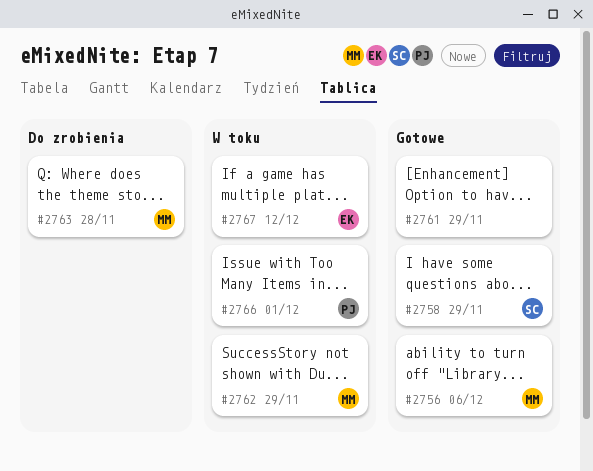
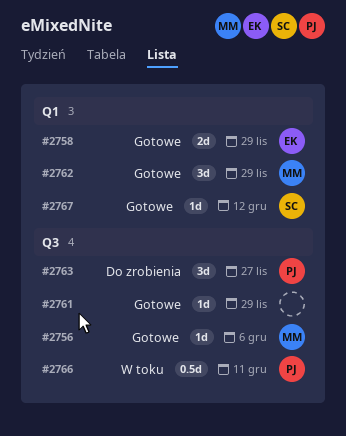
#2758, owner: SC -> EK
#2762, status: W toku -> Gotowe
#2763, owner: MM -> PJ
#2763, due: Nov 28 -> Nov 27
#2766, due: Dec 1 -> Dec 11
#2767, status: W toku -> Gotowe
#2767, owner: EK -> SC

